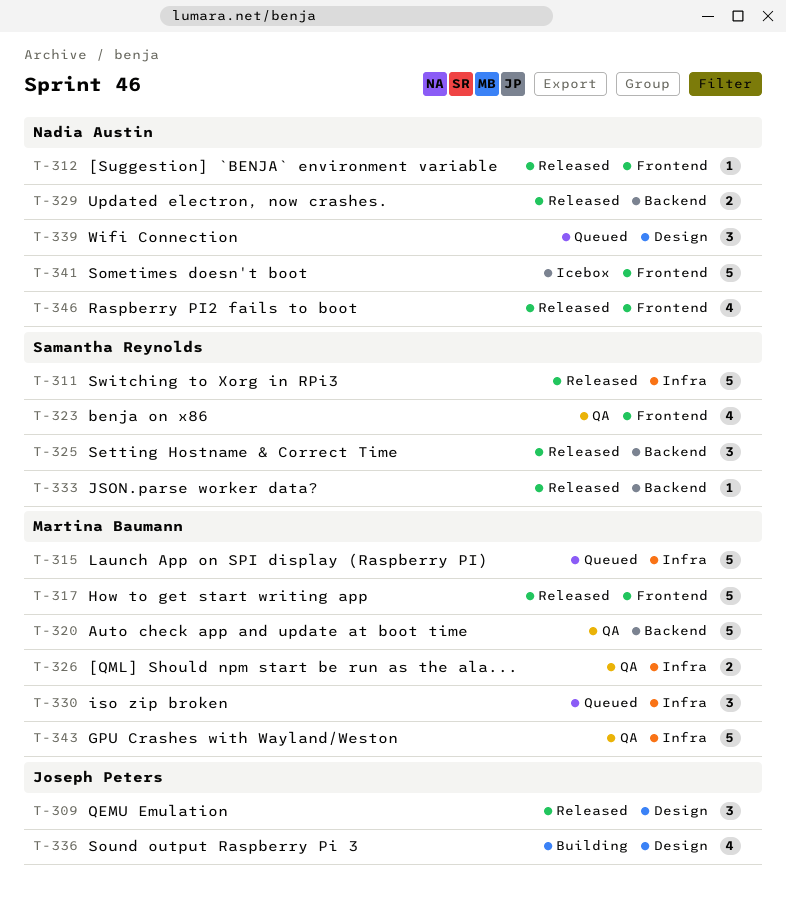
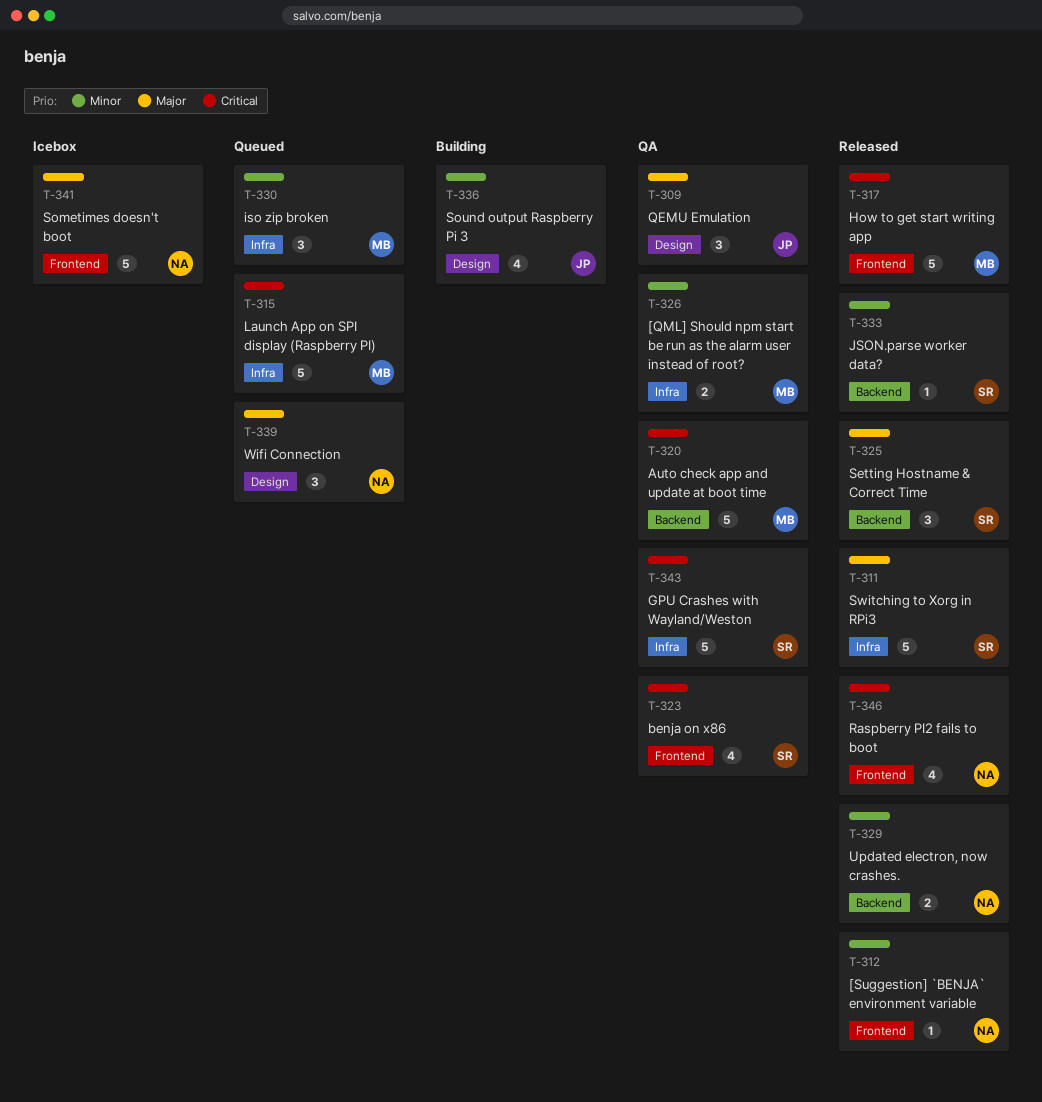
T-309, status: Released -> QA
T-343, owner: Martina Baumann -> Samantha Reynolds

